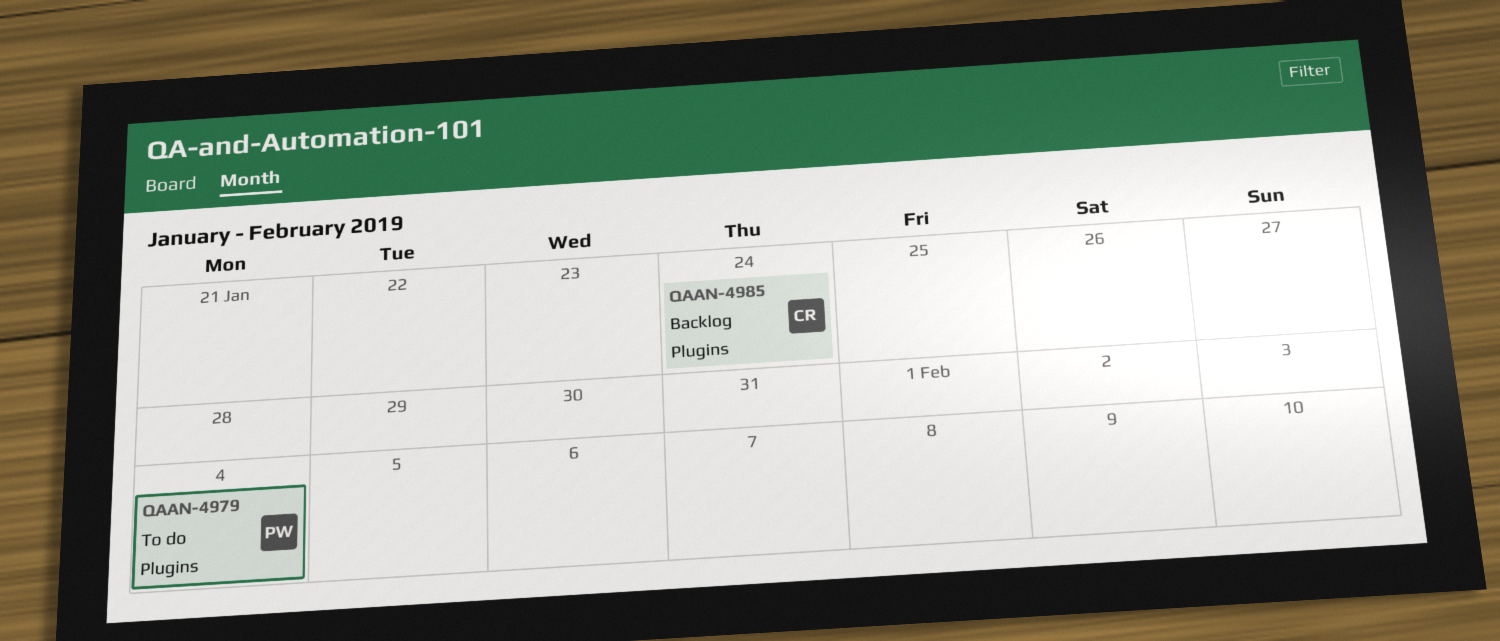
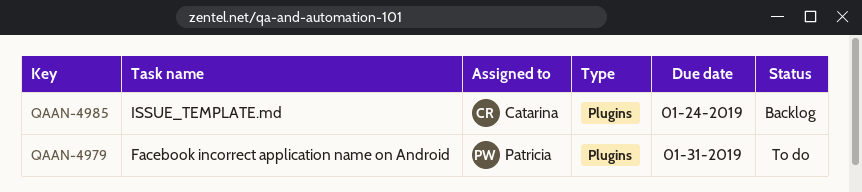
QAAN-4979, due: Feb 4 -> Jan 31

